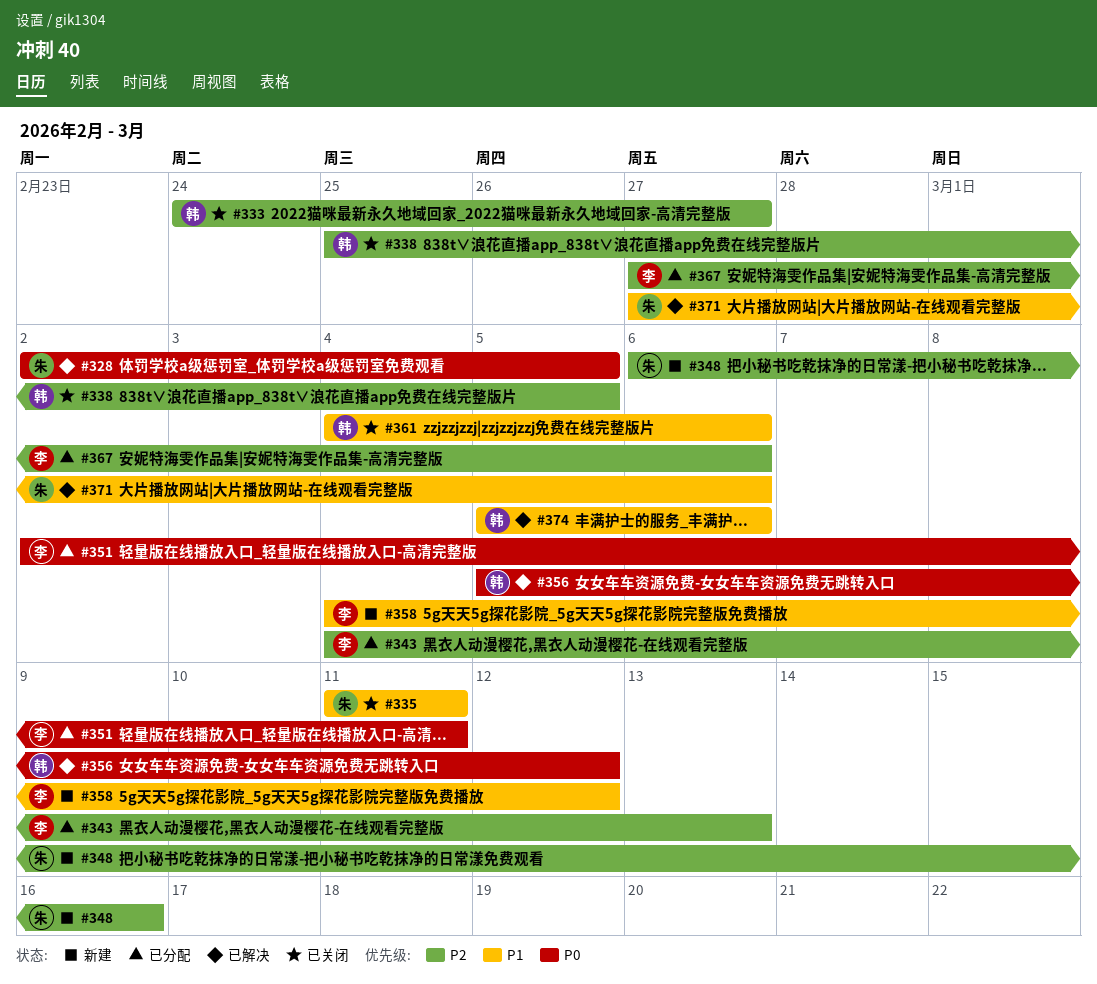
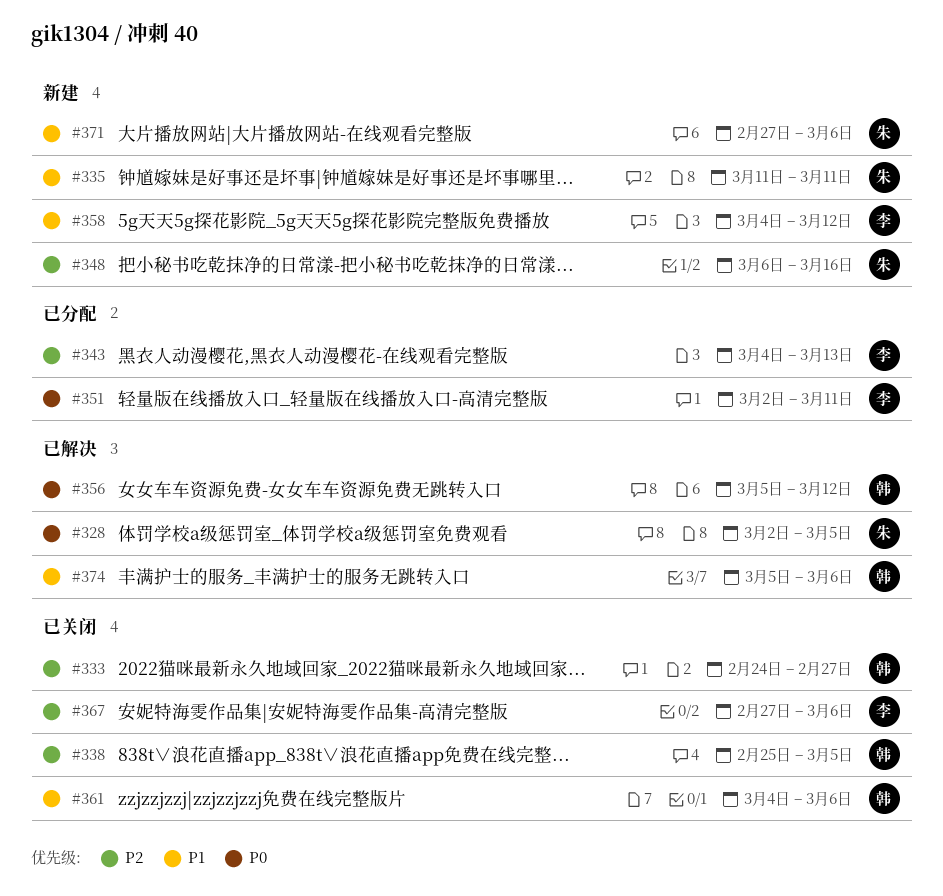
#335, status: 已关闭 -> 新建
#367, status: 已分配 -> 已关闭
#371, status: 已解决 -> 新建

